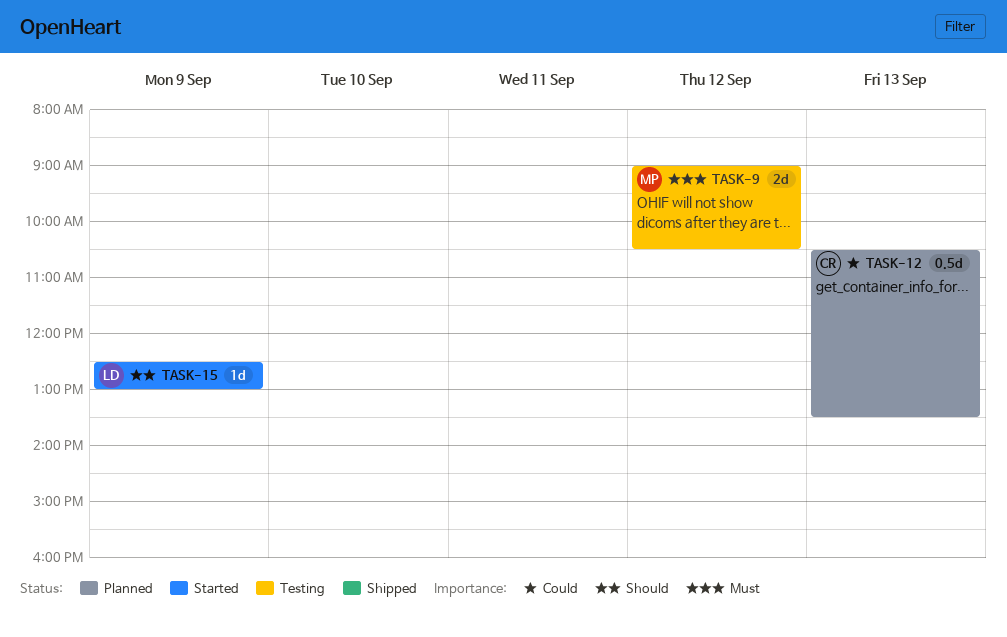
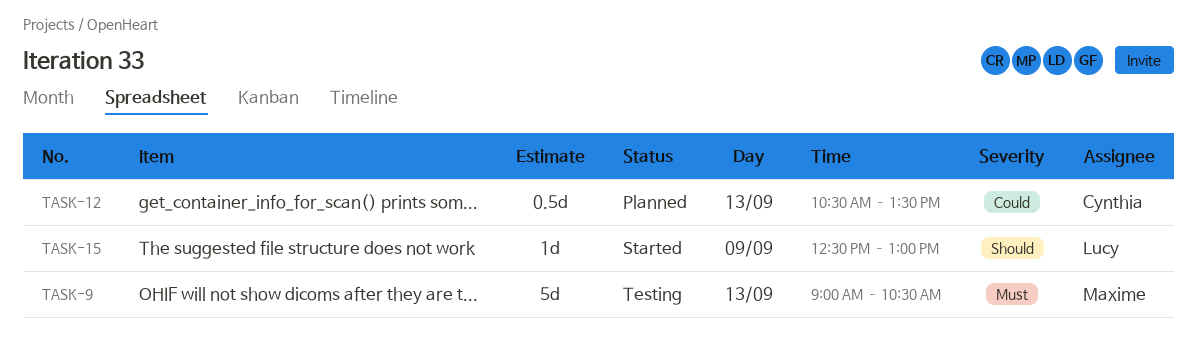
TASK-9, estimate: 2d -> 5d
TASK-9, day: Sep 12 -> Sep 13

